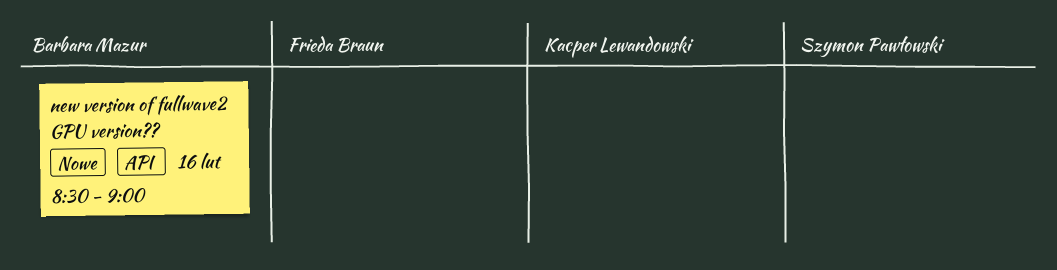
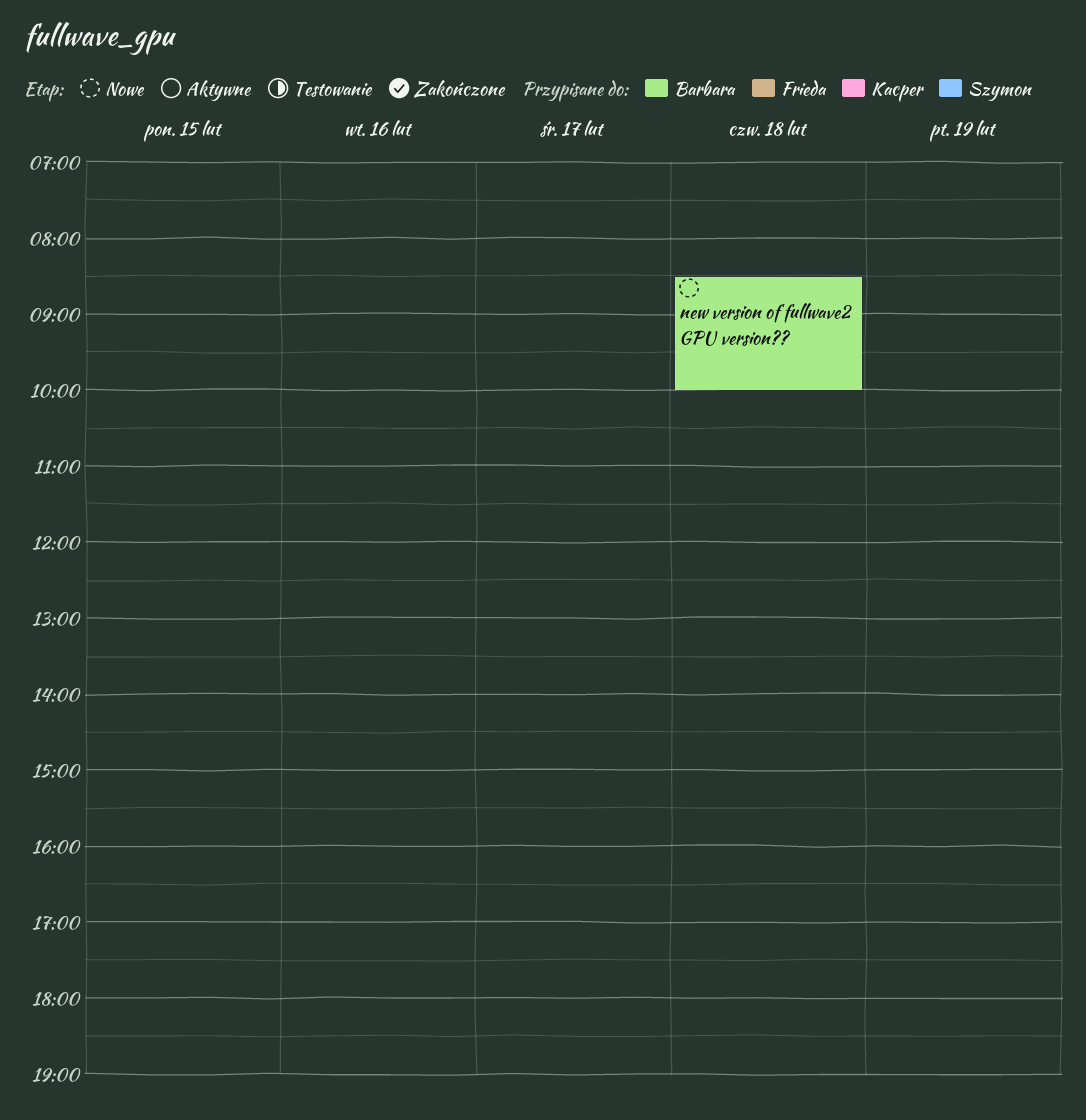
new version of fullwave2 GPU version??, day: Feb 16 -> Feb 18
new version of fullwave2 GPU version??, ends: 09:00 -> 10:00

